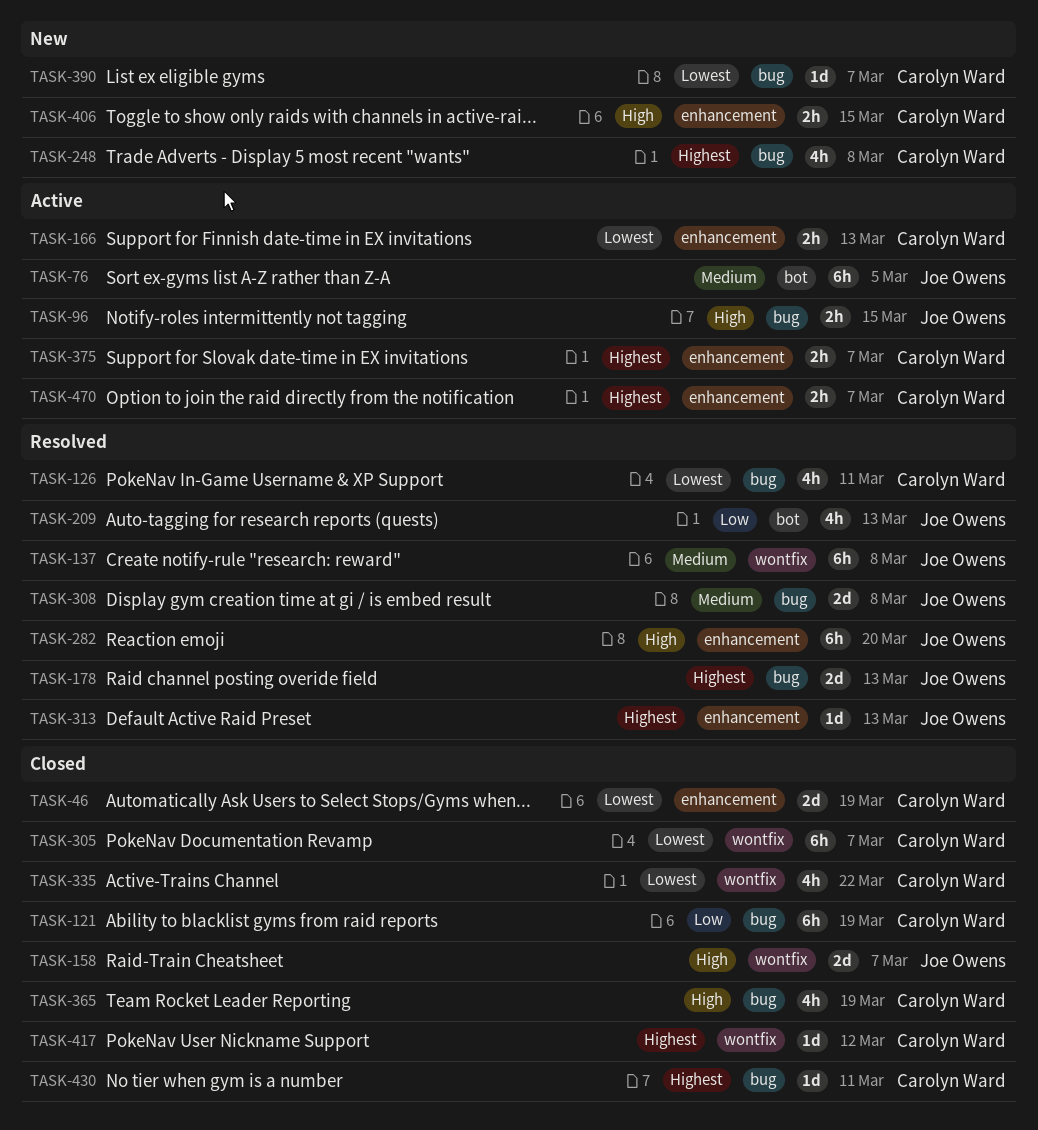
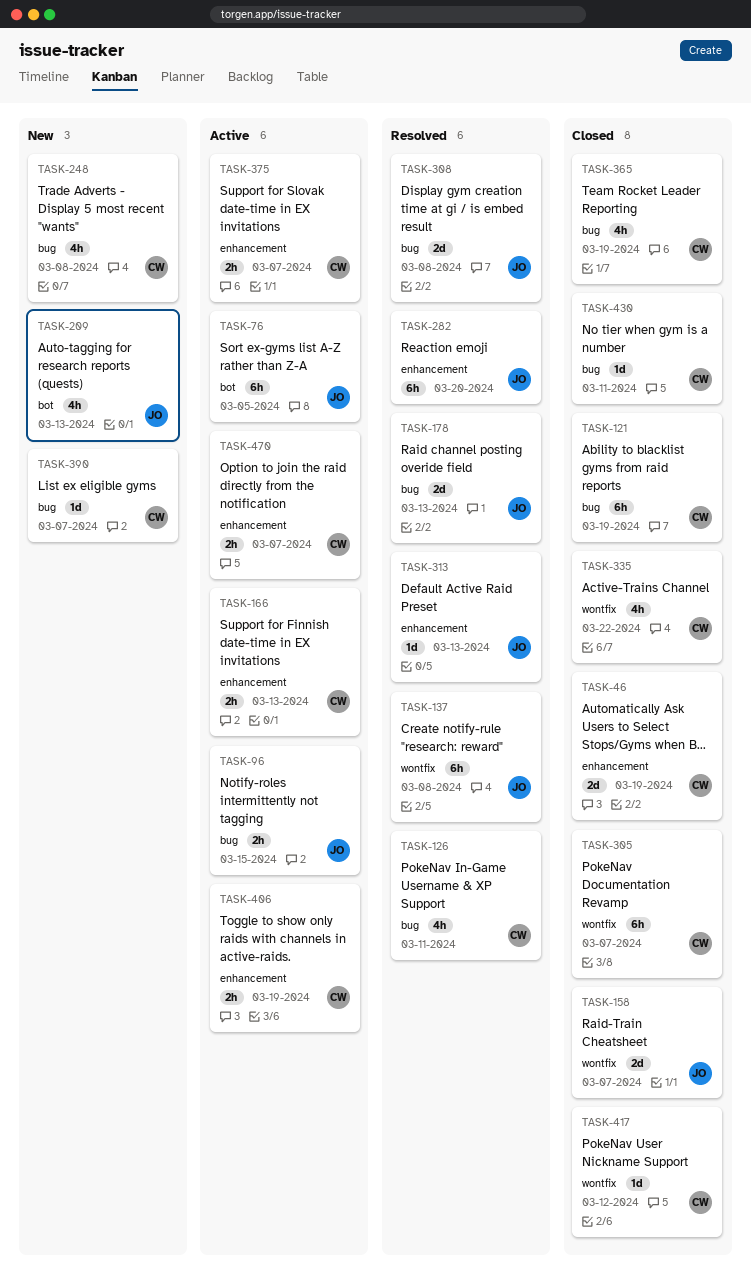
TASK-209, status: Resolved -> New
TASK-406, status: New -> Active
TASK-406, due: Mar 15 -> Mar 19

